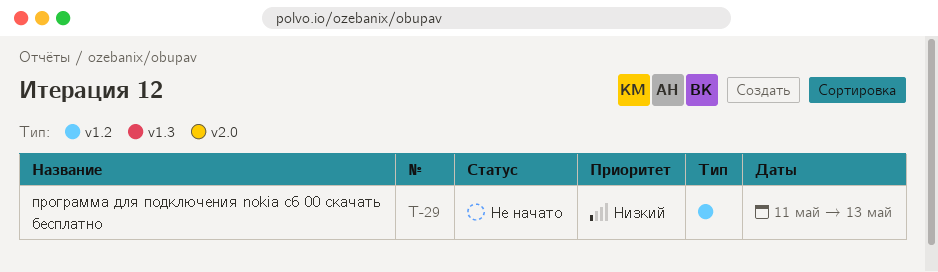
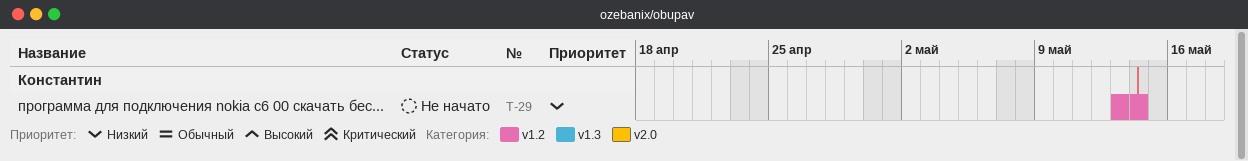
T-29, start: May 11 -> May 13
T-29, due: May 13 -> May 14

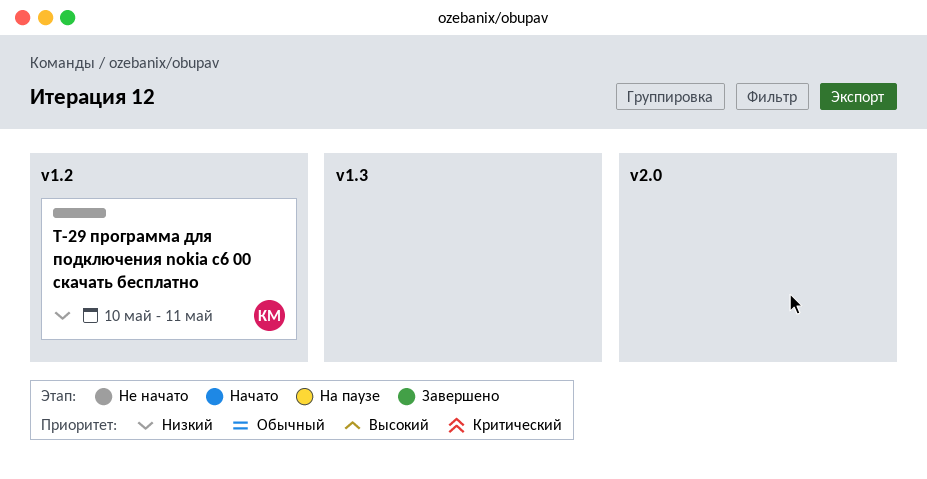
T-29, start: May 13 -> May 10
T-29, due: May 14 -> May 11

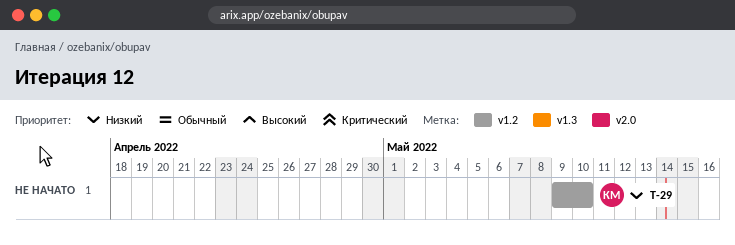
T-29, start: May 10 -> May 9
T-29, due: May 11 -> May 10

